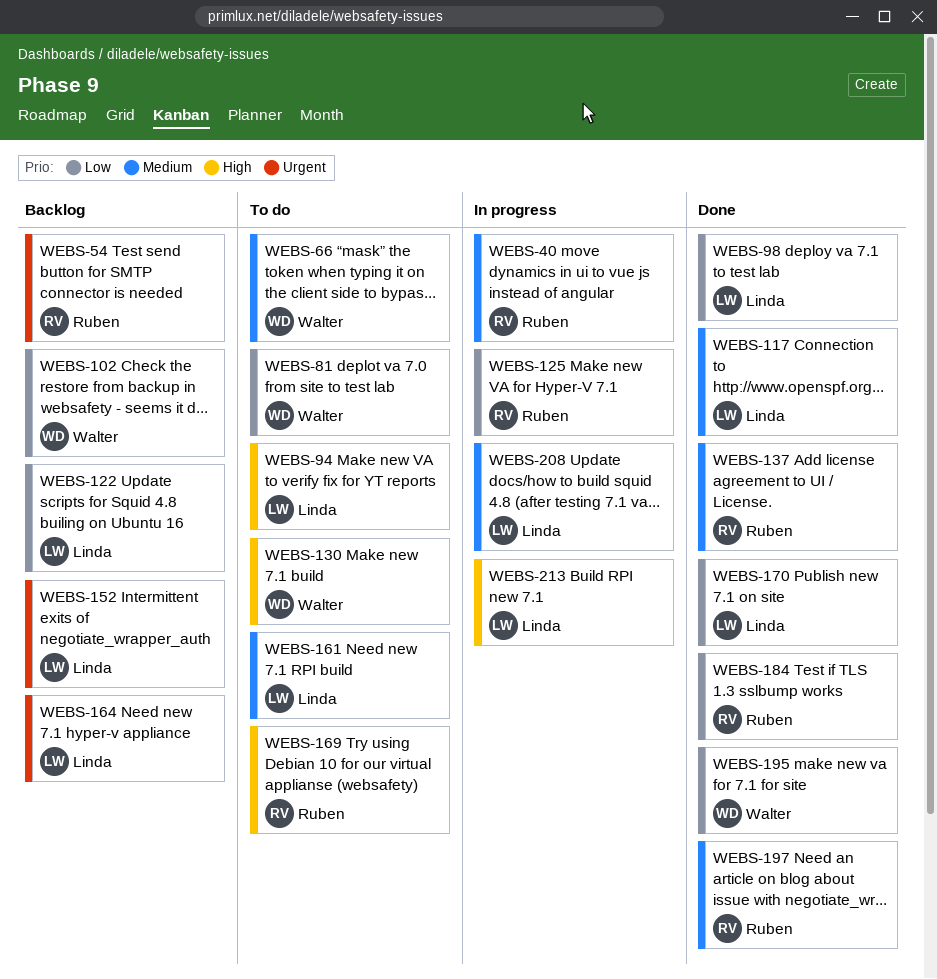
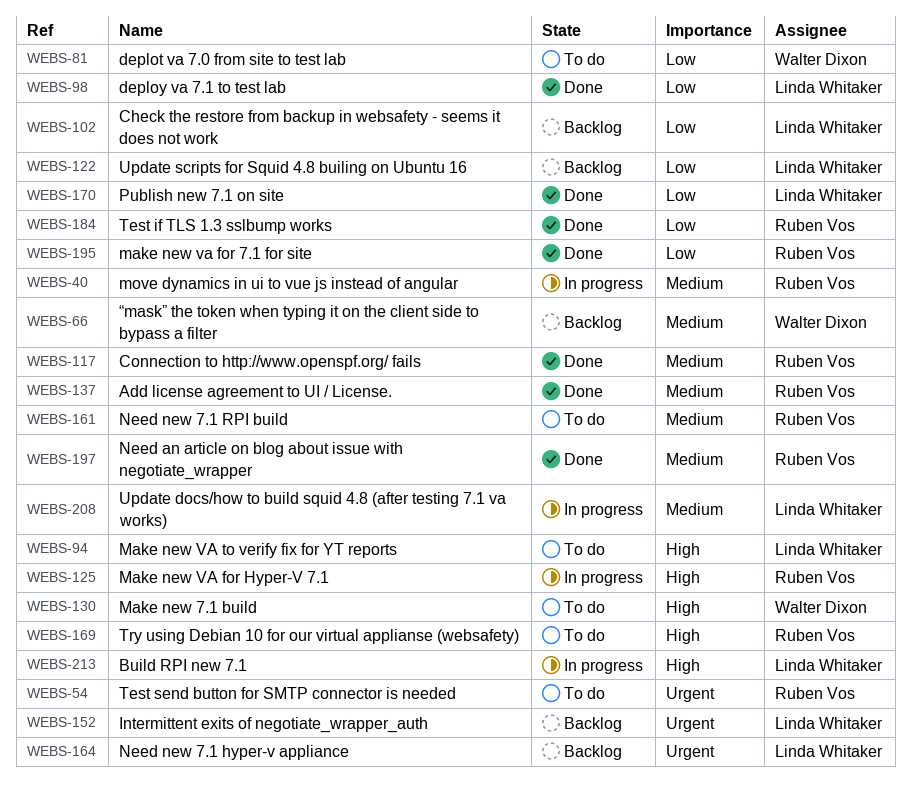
WEBS-54, status: Backlog -> To do
WEBS-66, status: To do -> Backlog
WEBS-102, owner: Walter Dixon -> Linda Whitaker
WEBS-117, owner: Linda Whitaker -> Ruben Vos
WEBS-125, priority: Low -> High
WEBS-161, owner: Linda Whitaker -> Ruben Vos
WEBS-195, owner: Walter Dixon -> Ruben Vos

